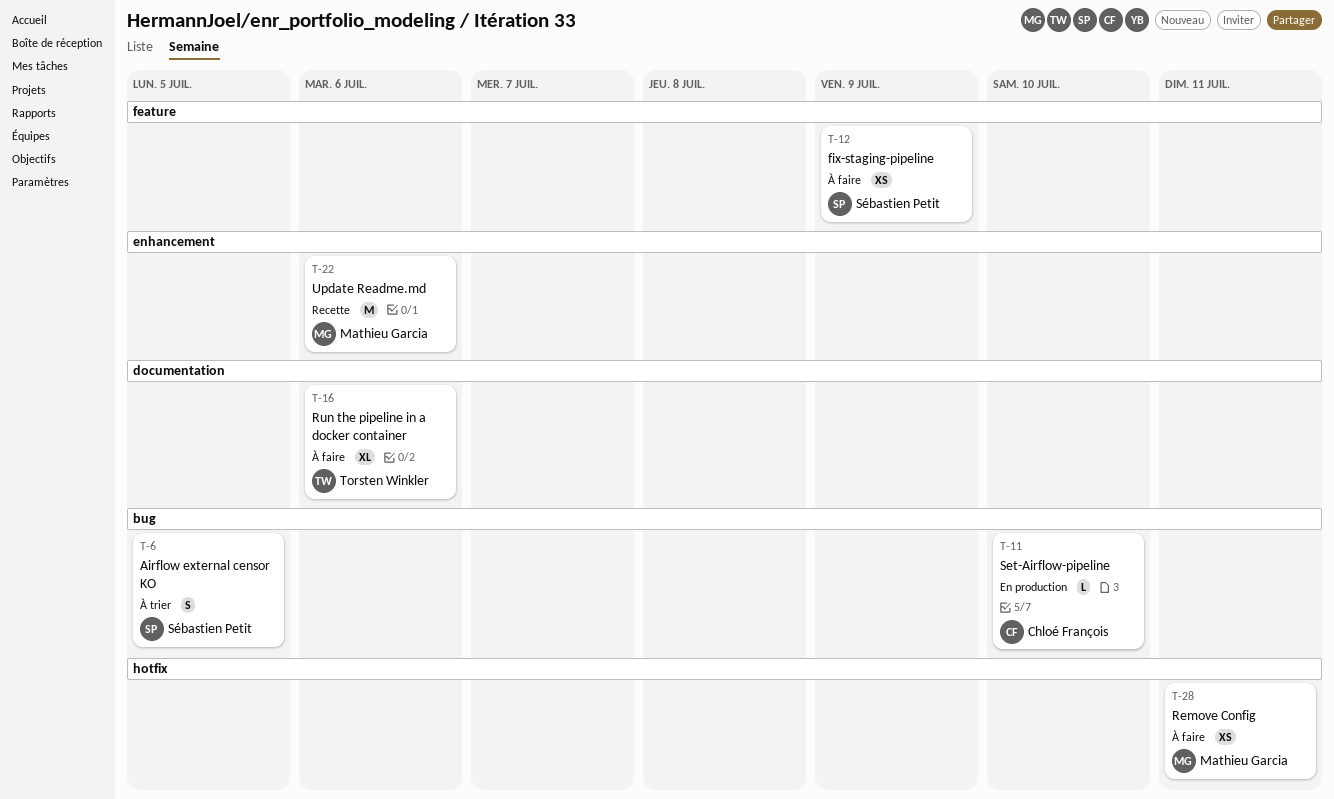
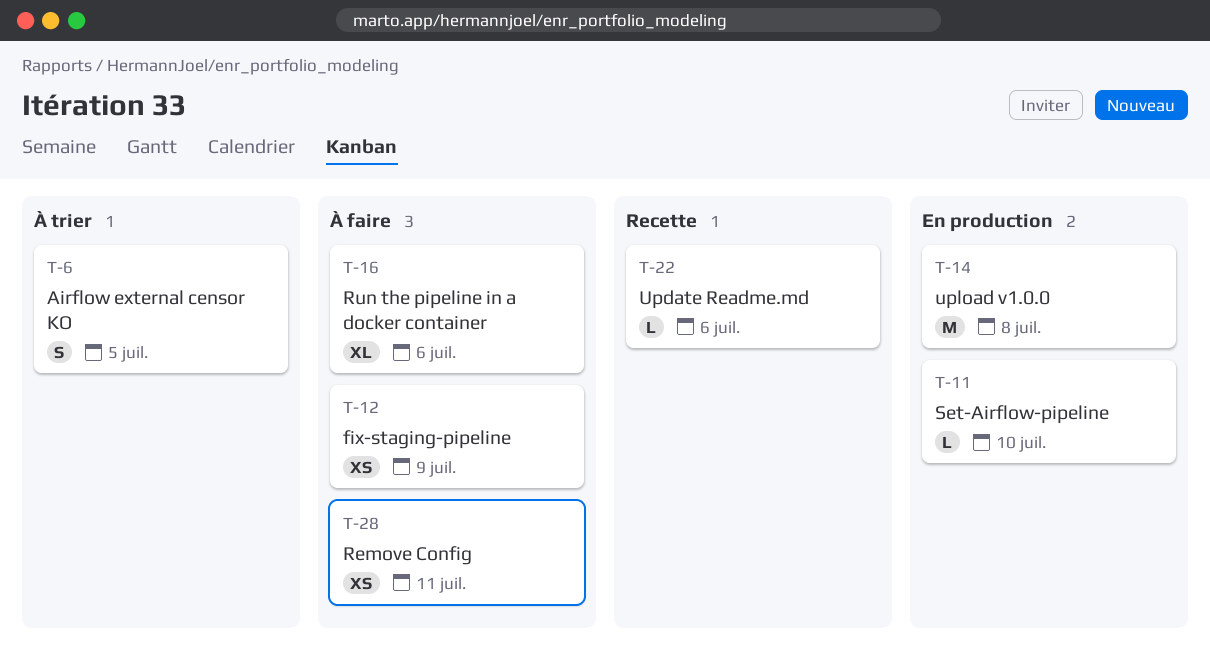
T-14: none -> present
T-22, estimate: M -> L

